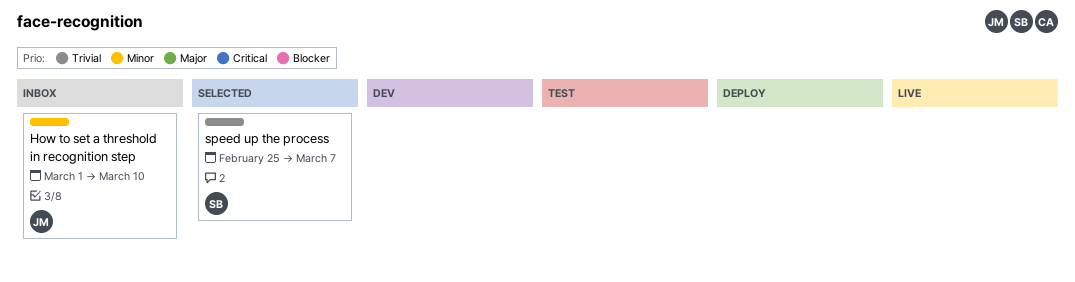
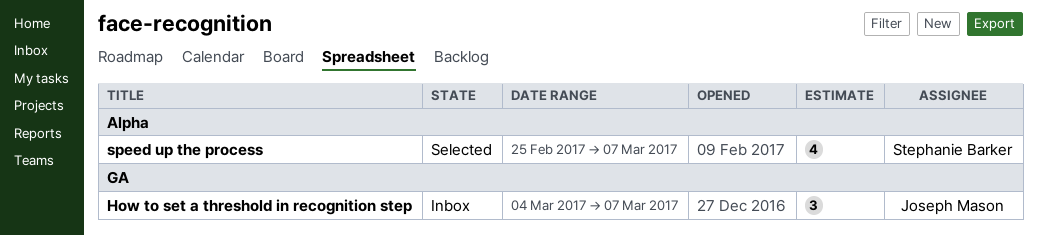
How to set a threshold in recognition step, start: Mar 1 -> Mar 4
How to set a threshold in recognition step, due: Mar 10 -> Mar 7

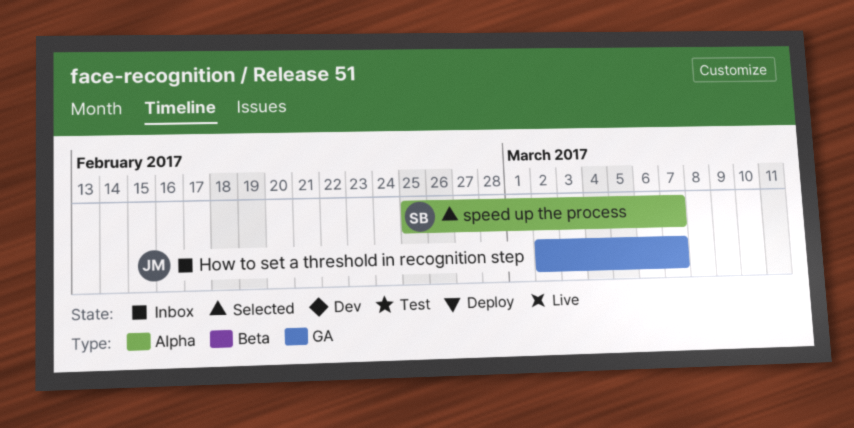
How to set a threshold in recognition step, start: Mar 4 -> Mar 2

